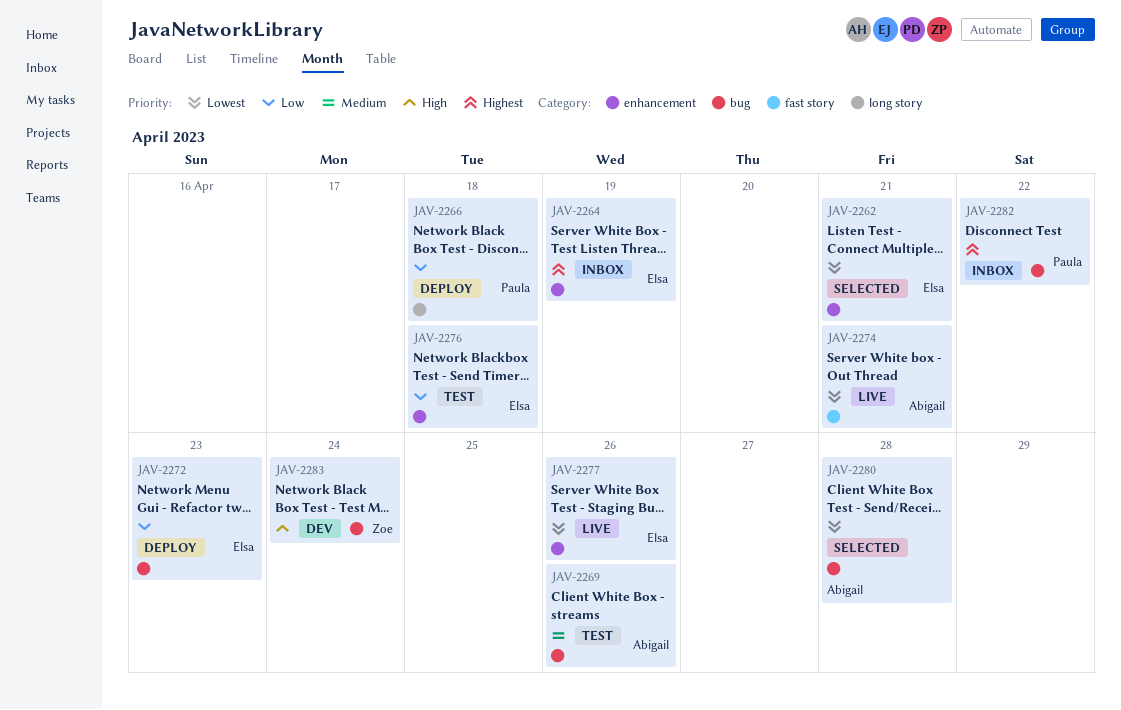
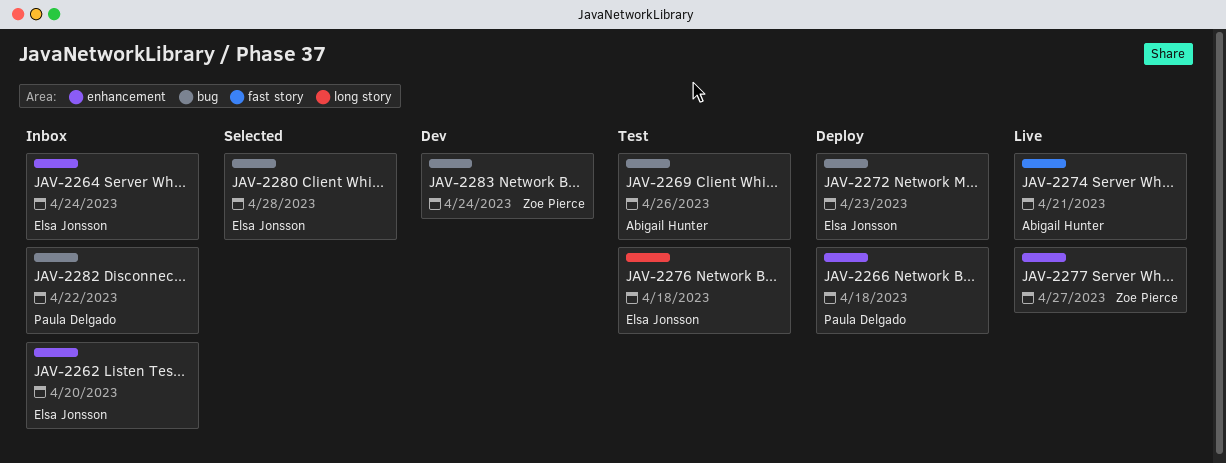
JAV-2262, status: Selected -> Inbox
JAV-2262, due: Apr 21 -> Apr 20
JAV-2264, due: Apr 19 -> Apr 24
JAV-2266, label: long story -> enhancement
JAV-2276, label: enhancement -> long story
JAV-2277, owner: Elsa Jonsson -> Zoe Pierce
JAV-2277, due: Apr 26 -> Apr 27
JAV-2280, owner: Abigail Hunter -> Elsa Jonsson

